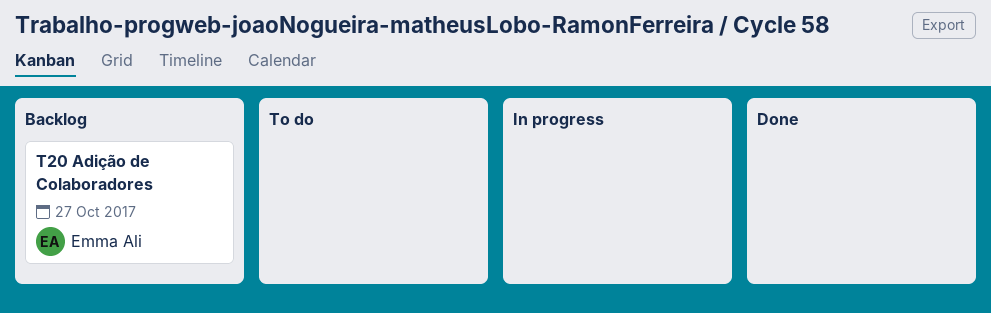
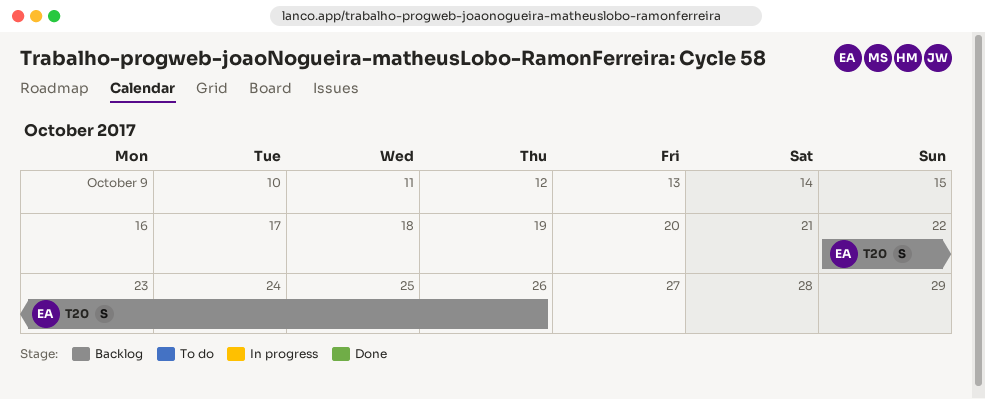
T20, due: Oct 27 -> Oct 26

